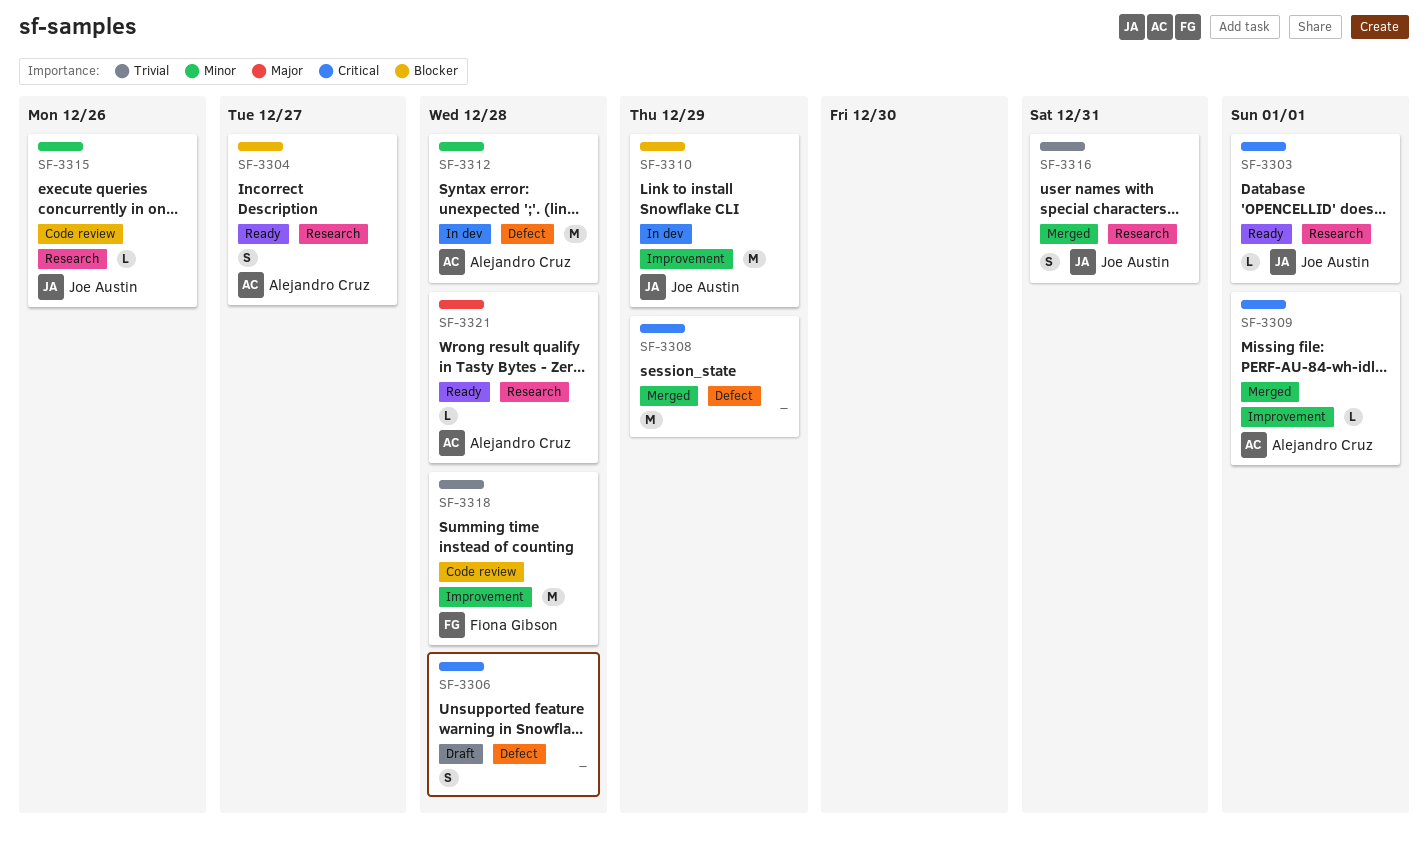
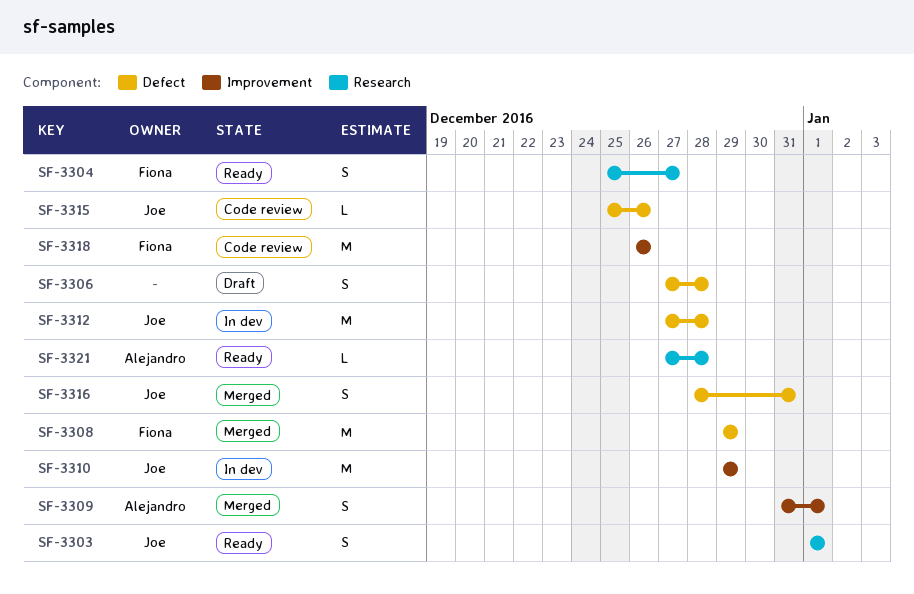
SF-3303, estimate: L -> S
SF-3304, owner: Alejandro Cruz -> Fiona Gibson
SF-3308, owner: none -> Fiona Gibson
SF-3309, estimate: L -> S
SF-3312, owner: Alejandro Cruz -> Joe Austin
SF-3315, label: Research -> Defect
SF-3316, label: Research -> Defect
SF-3318, due: Dec 28 -> Dec 26

